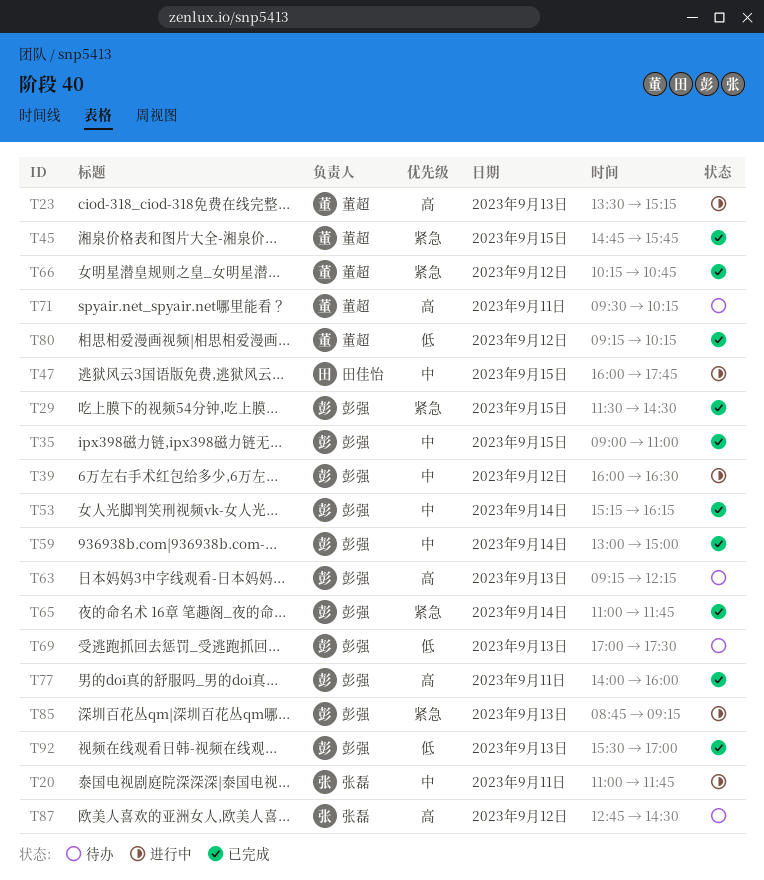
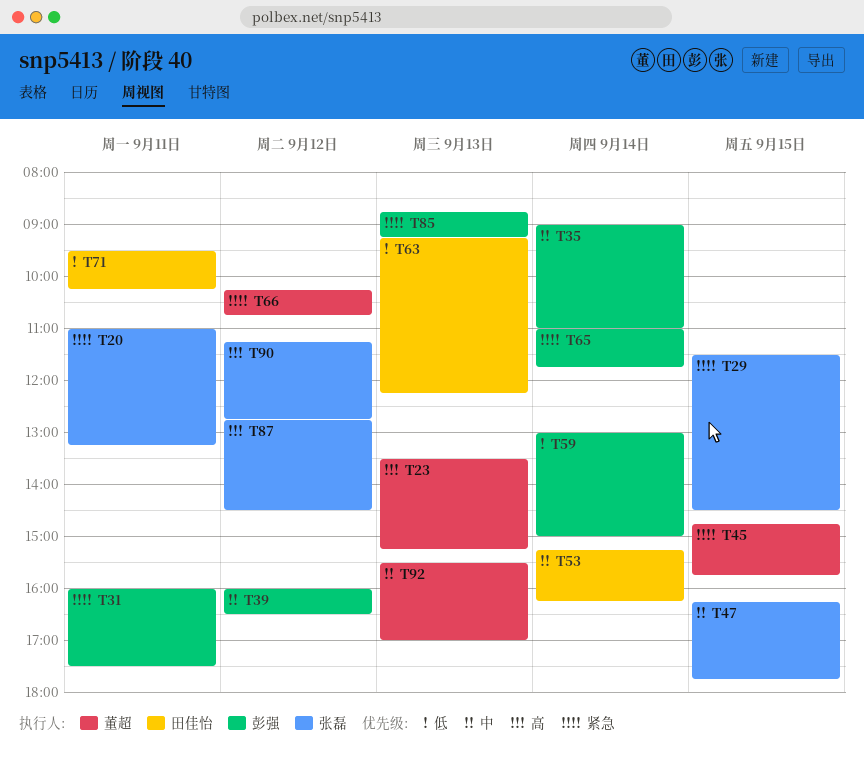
T20, priority: 中 -> 紧急
T20, ends: 11:45 -> 13:15
T29, owner: 彭强 -> 张磊
T31: none -> present
T35, day: Sep 15 -> Sep 14
T47, owner: 田佳怡 -> 张磊
T47, begins: 16:00 -> 16:15
T53, owner: 彭强 -> 田佳怡
T59, priority: 中 -> 低
T63, owner: 彭强 -> 田佳怡
T63, priority: 高 -> 低
T69: present -> none
T71, owner: 董超 -> 田佳怡
T71, priority: 高 -> 低
T77: present -> none
T80: present -> none
T90: none -> present
T92, owner: 彭强 -> 董超
T92, priority: 低 -> 中

